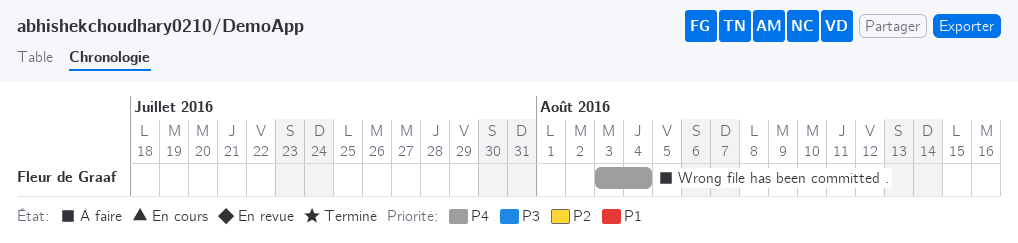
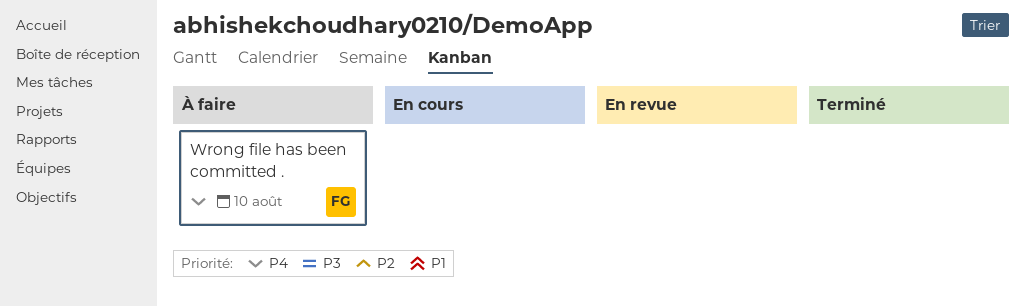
Wrong file has been committed ., due: Aug 4 -> Aug 10

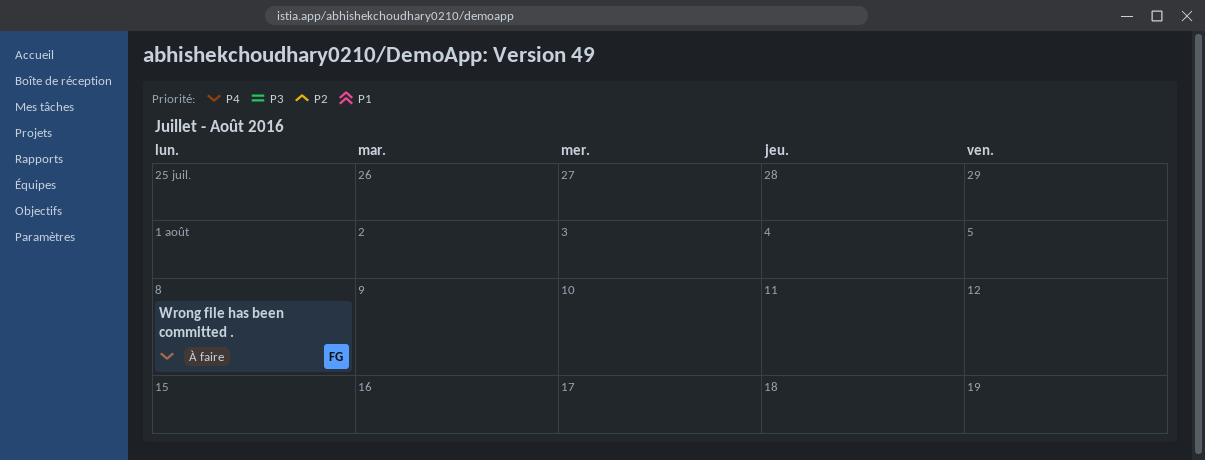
Wrong file has been committed ., due: Aug 10 -> Aug 8

